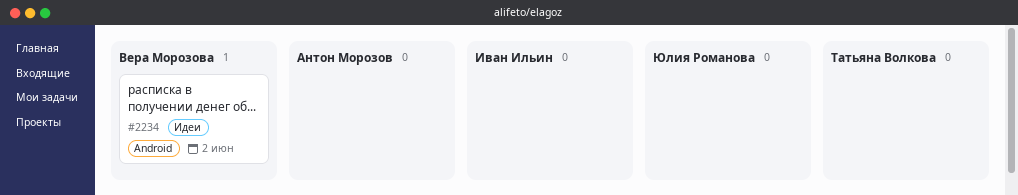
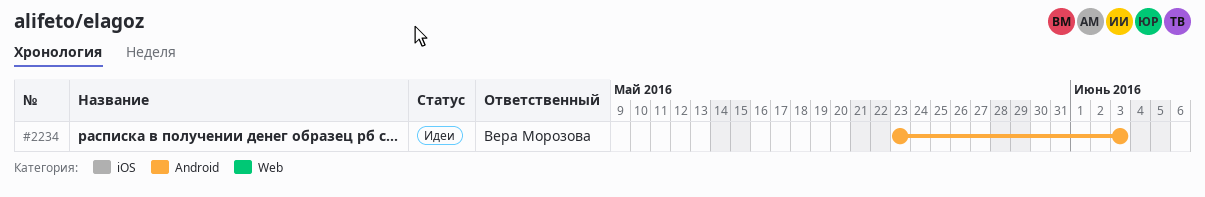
#2234, due: Jun 2 -> Jun 3

